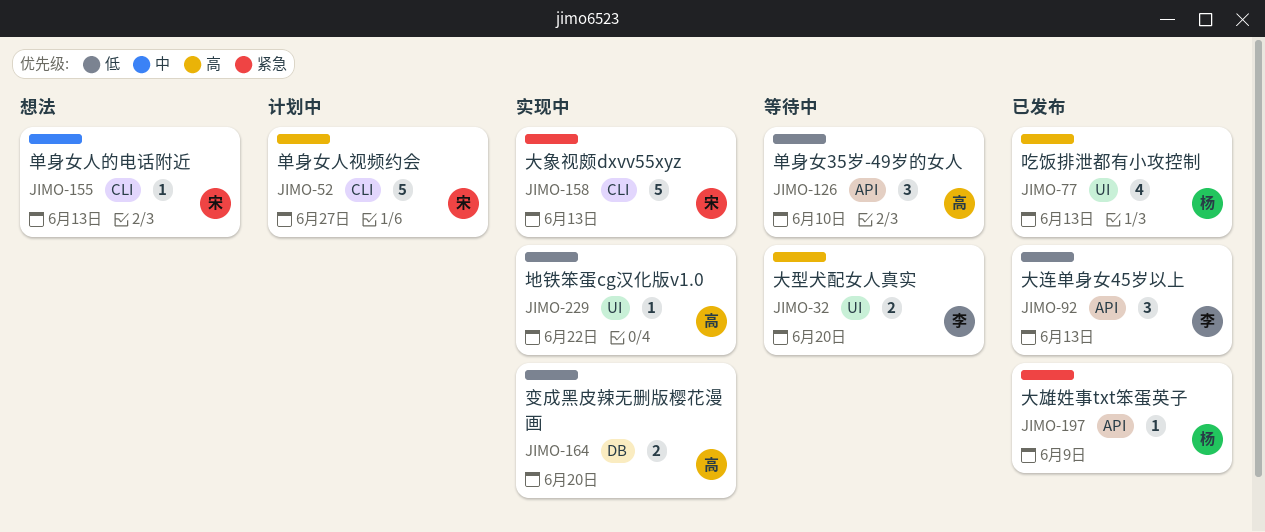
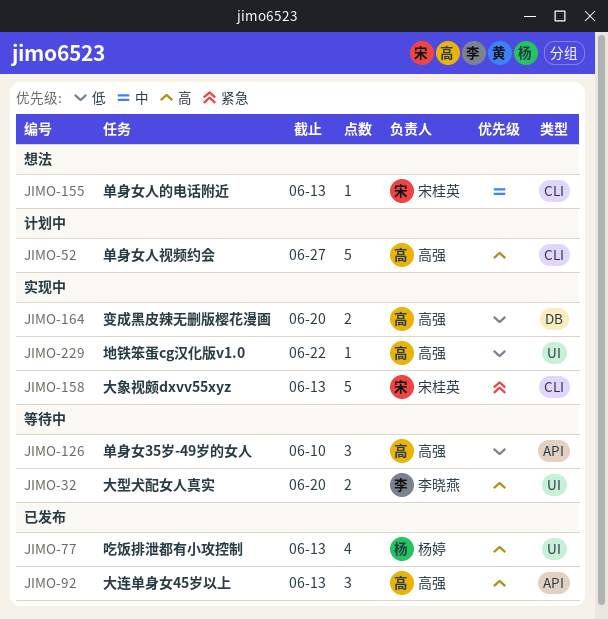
JIMO-52, owner: 宋桂英 -> 高强
JIMO-92, owner: 李晓燕 -> 高强
JIMO-92, priority: 低 -> 高
JIMO-197: present -> none

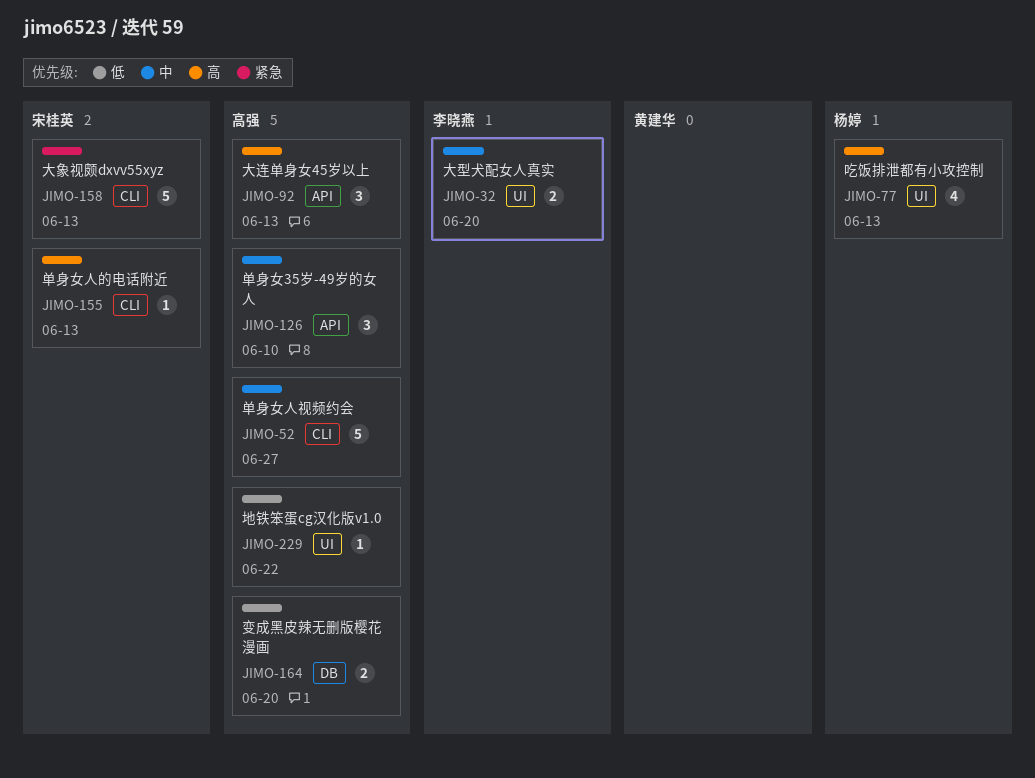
JIMO-32, priority: 高 -> 中
JIMO-52, priority: 高 -> 中
JIMO-126, priority: 低 -> 中
JIMO-155, priority: 中 -> 高

